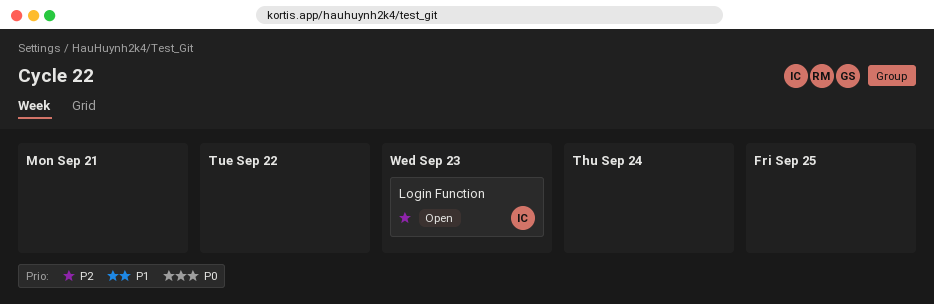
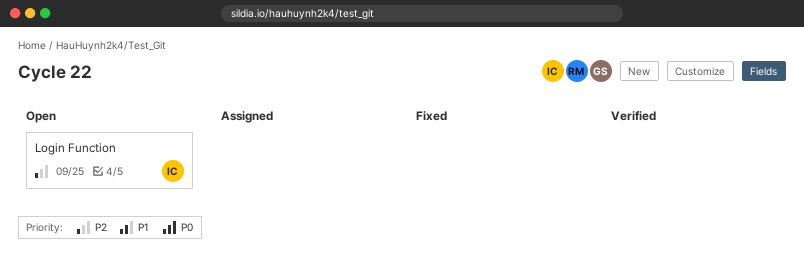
Login Function, due: Sep 23 -> Sep 25

